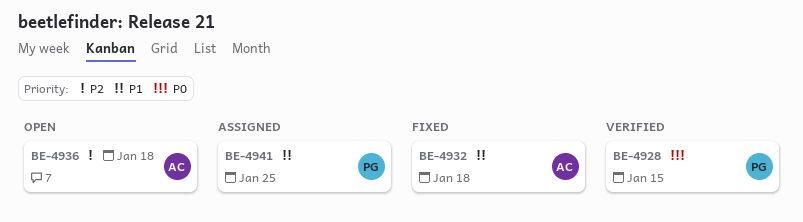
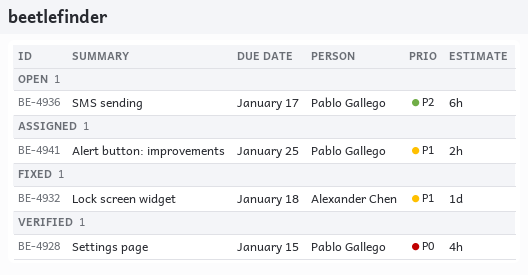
BE-4936, owner: Alexander Chen -> Pablo Gallego
BE-4936, due: Jan 18 -> Jan 17

